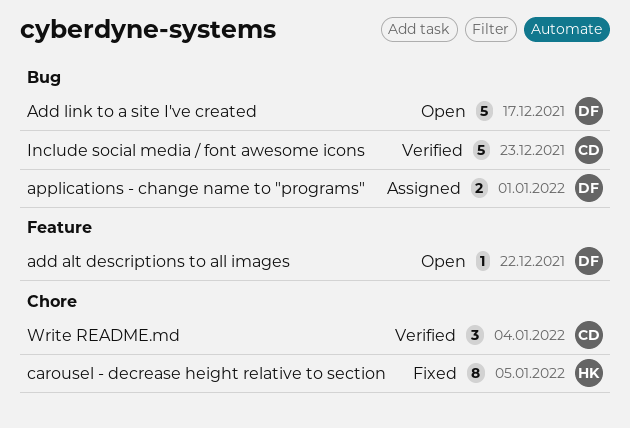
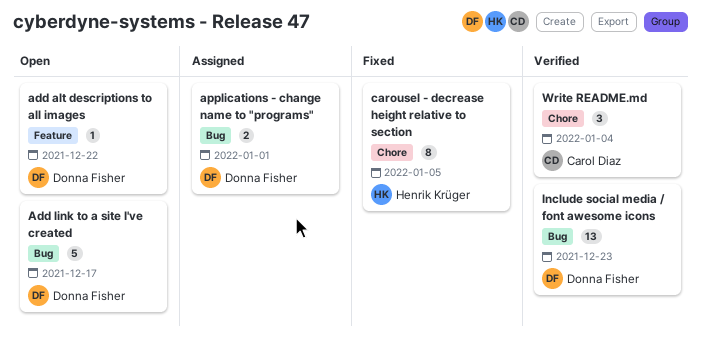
Include social media / font awesome icons, owner: Carol Diaz -> Donna Fisher
Include social media / font awesome icons, estimate: 5 -> 13

